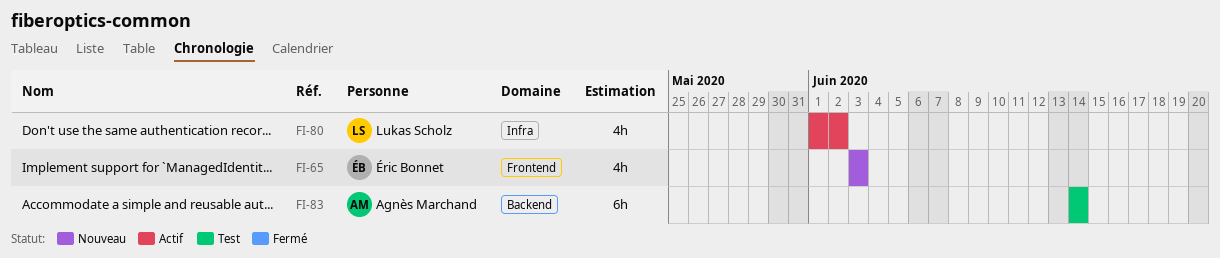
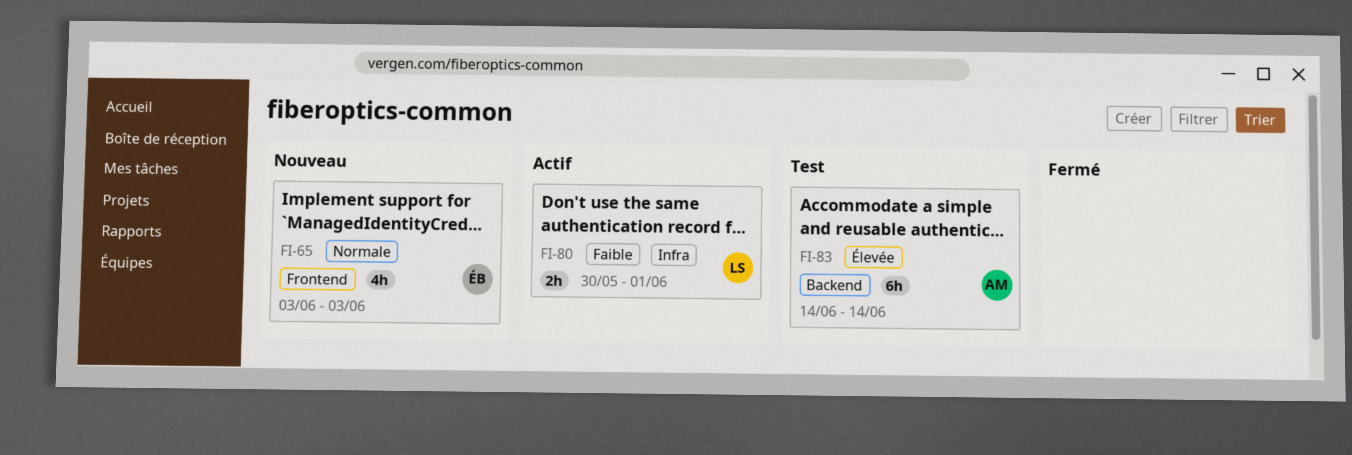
FI-80, estimate: 4h -> 2h
FI-80, start: Jun 1 -> May 30
FI-80, due: Jun 2 -> Jun 1

